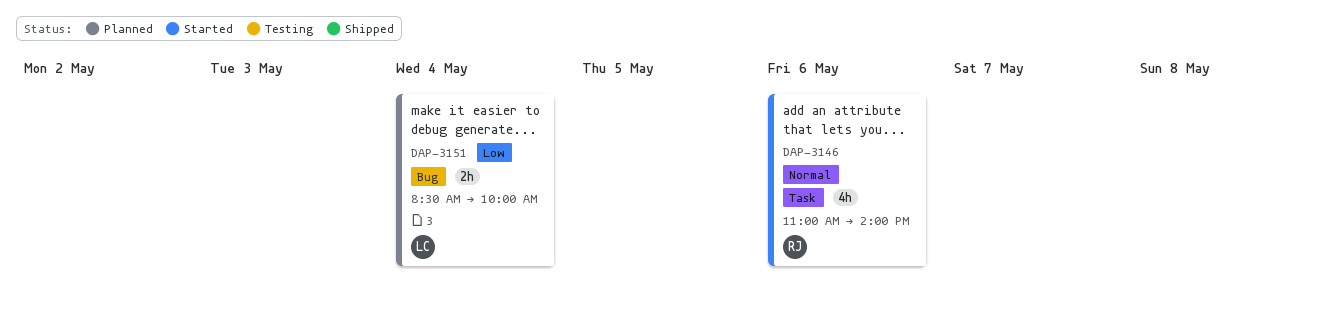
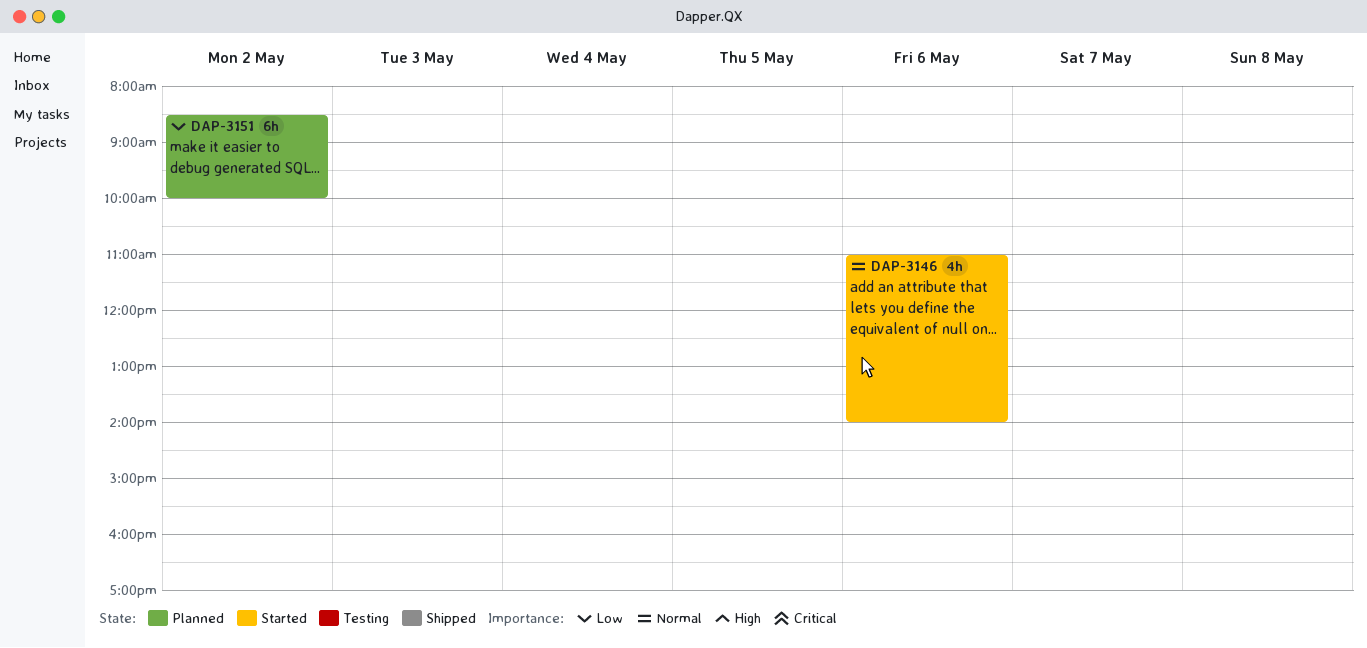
DAP-3151, estimate: 2h -> 6h
DAP-3151, day: May 4 -> May 2

